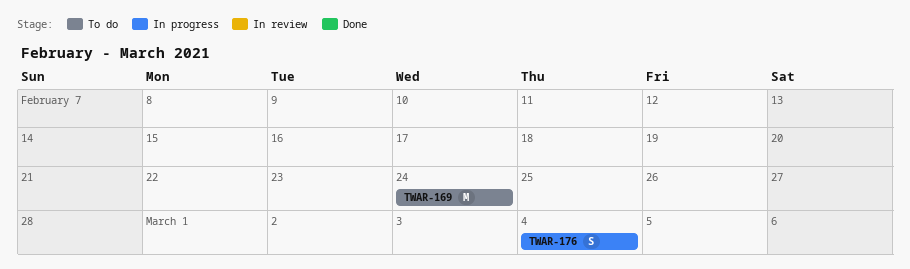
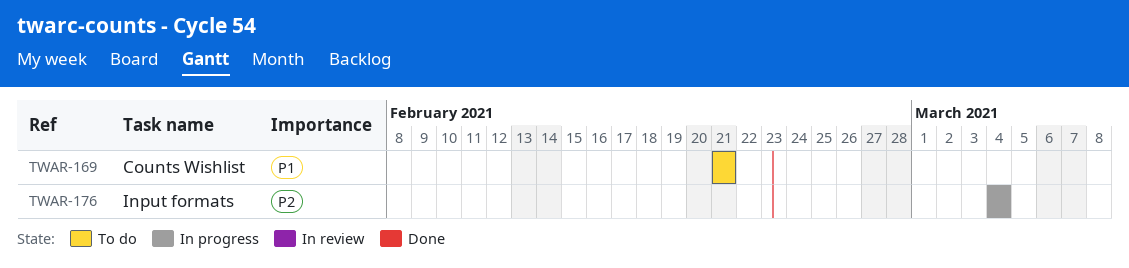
TWAR-169, start: Feb 24 -> Feb 21
TWAR-169, due: Feb 24 -> Feb 21

